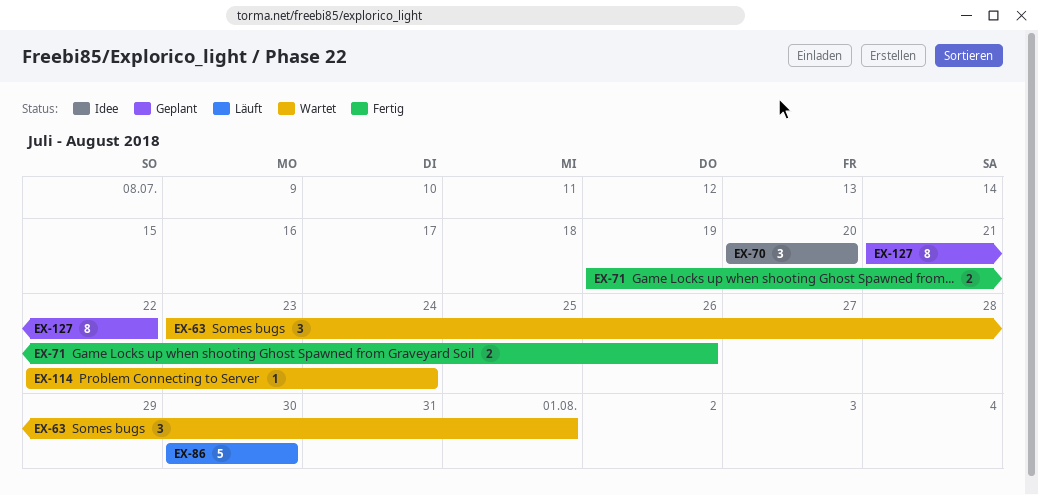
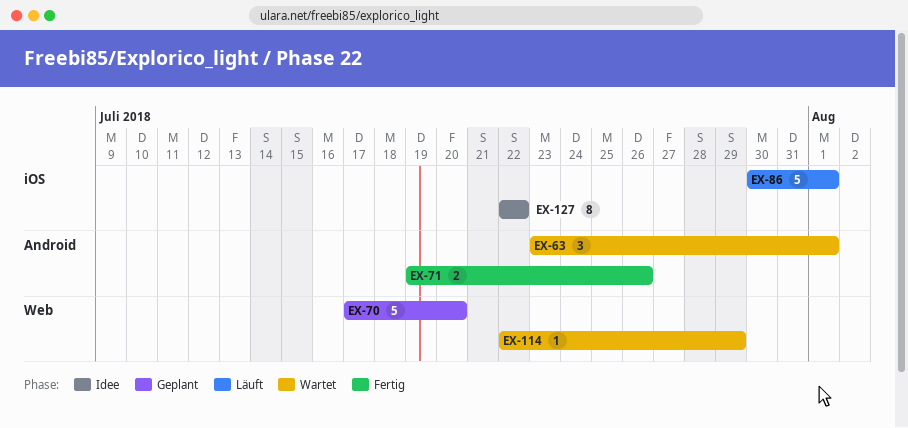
EX-70, status: Idee -> Geplant
EX-70, estimate: 3 -> 5
EX-70, start: Jul 20 -> Jul 17
EX-86, due: Jul 30 -> Aug 1
EX-114, due: Jul 24 -> Jul 29
EX-127, status: Geplant -> Idee
EX-127, start: Jul 21 -> Jul 22

